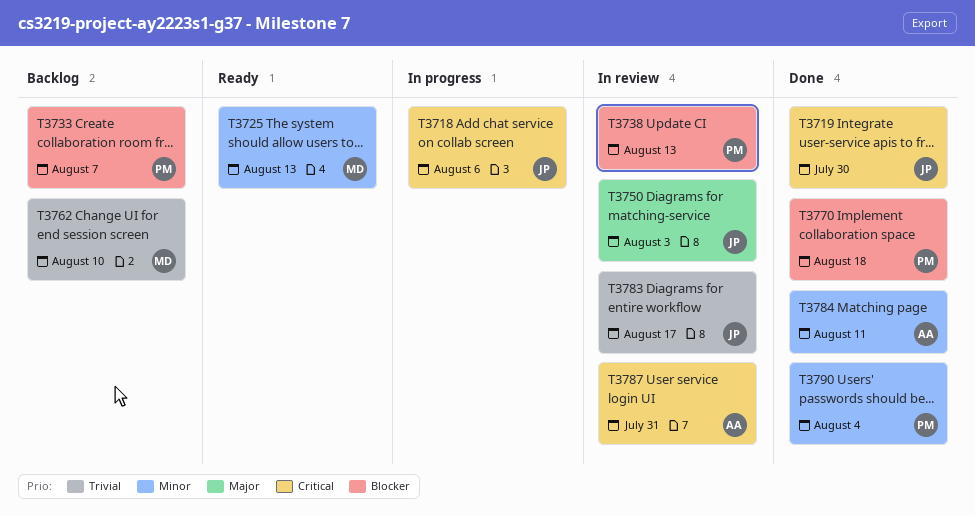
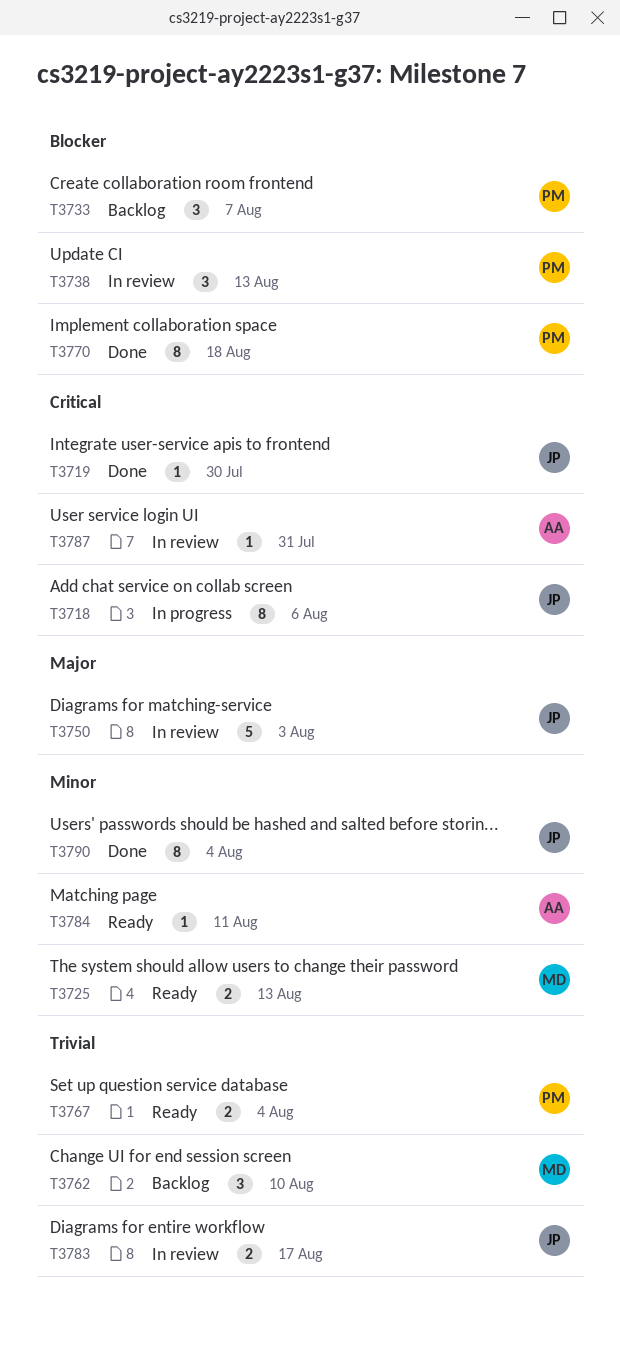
T3767: none -> present
T3784, status: Done -> Ready
T3790, owner: PM -> JP

